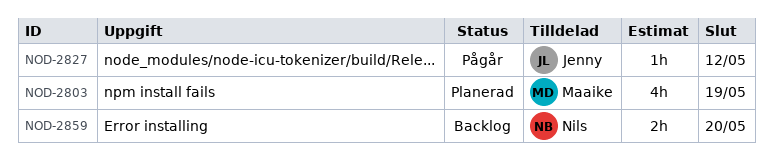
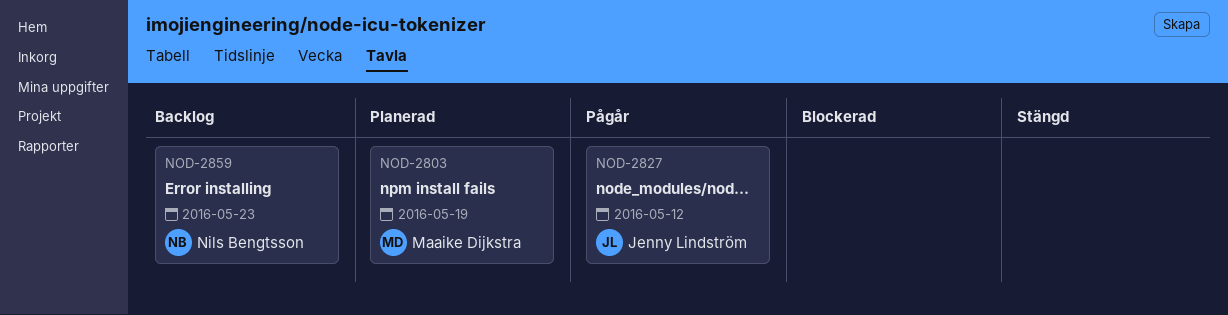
NOD-2859, due: May 20 -> May 23

